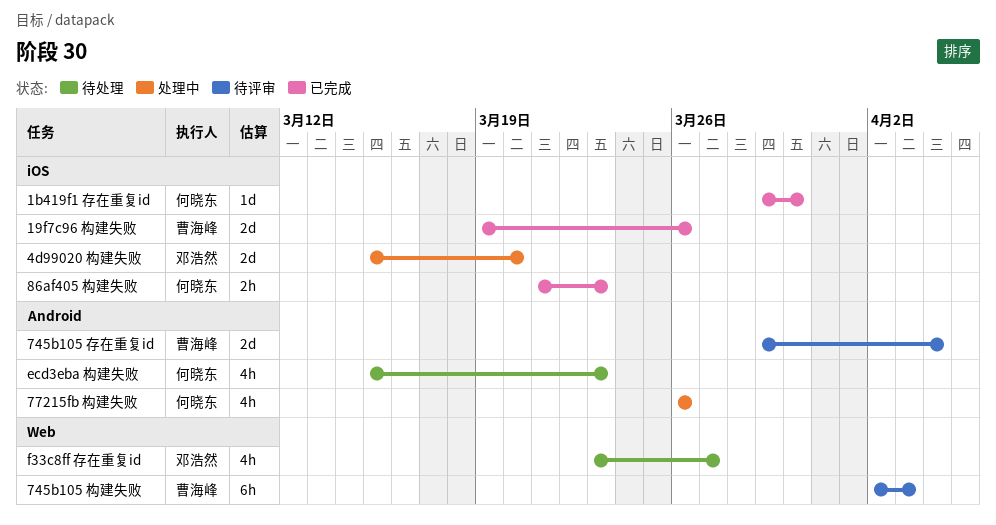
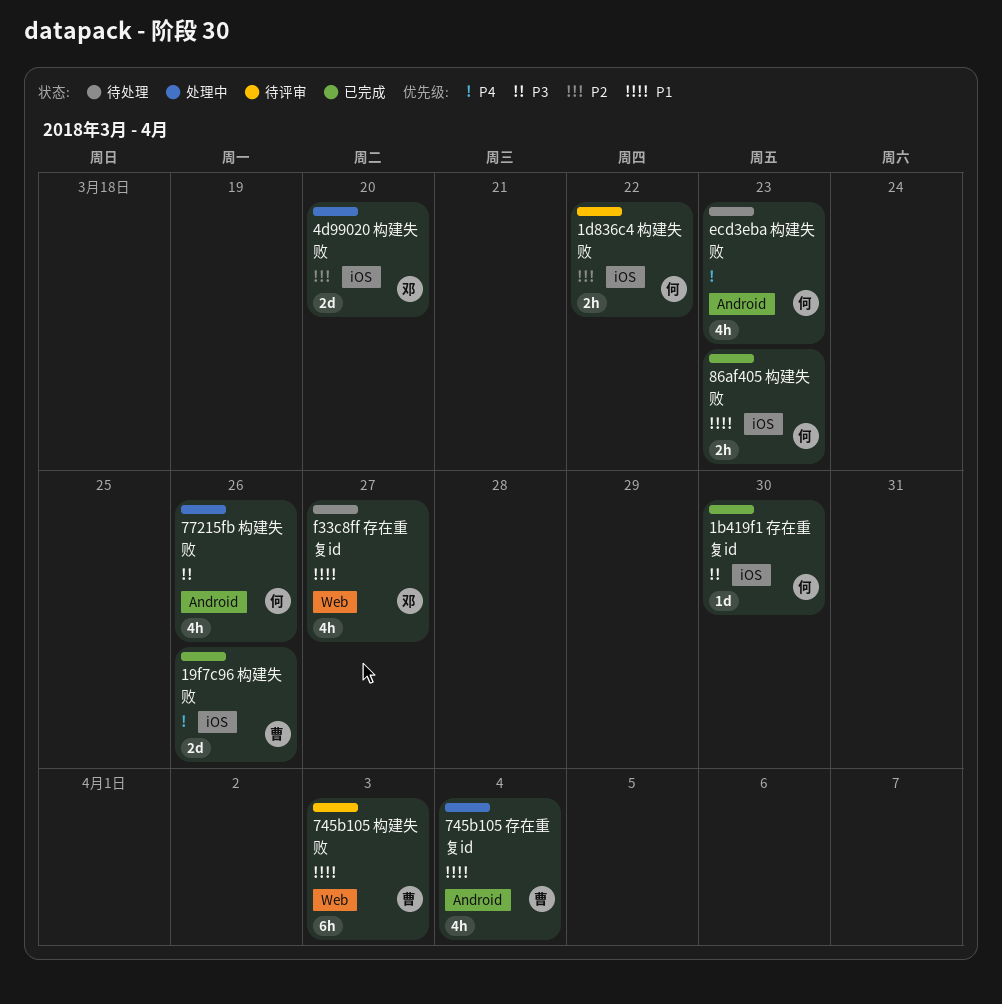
1d836c4 构建失败: none -> present
745b105 存在重复id, status: 待评审 -> 处理中
745b105 存在重复id, estimate: 2d -> 4h

